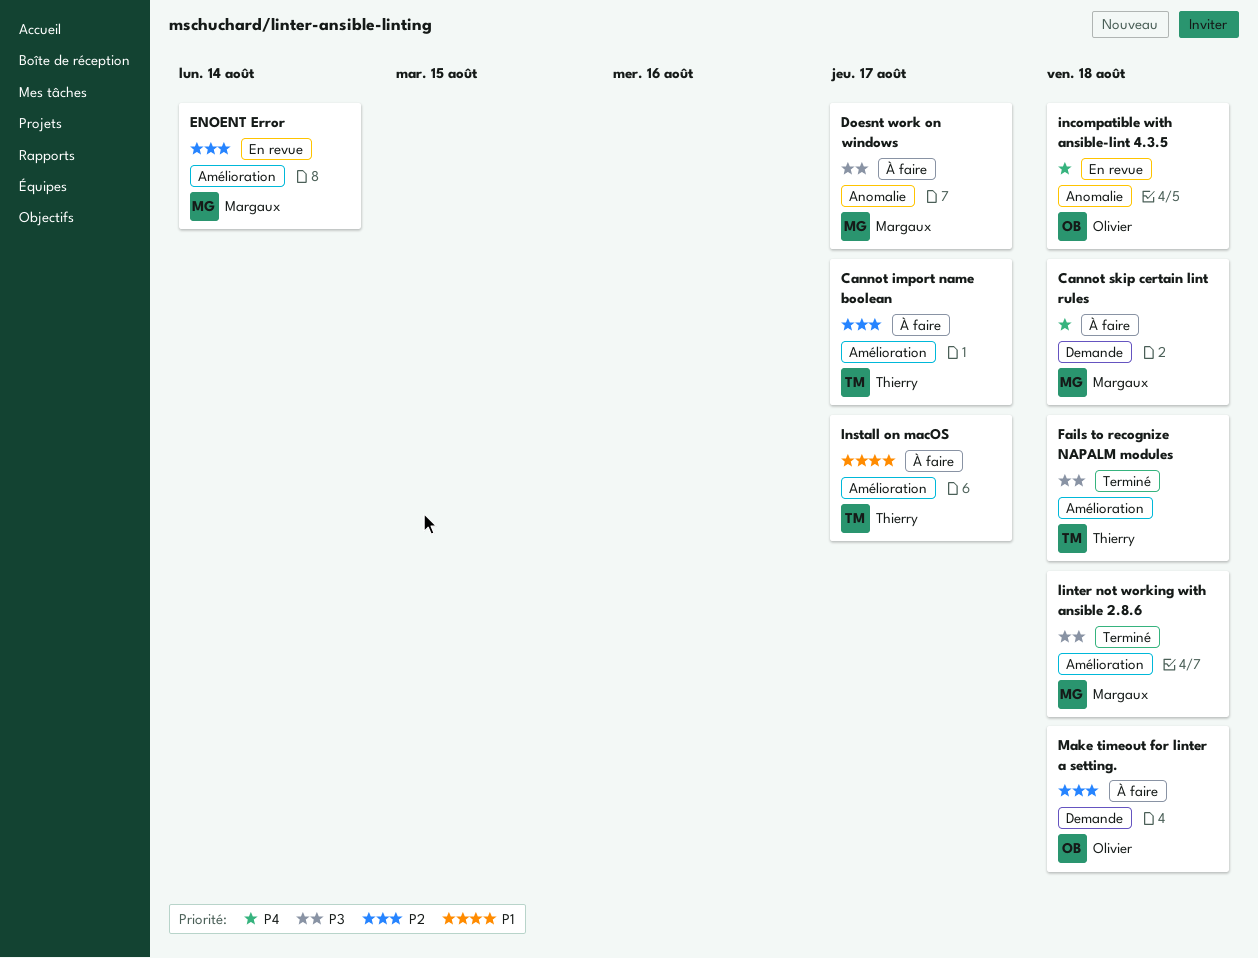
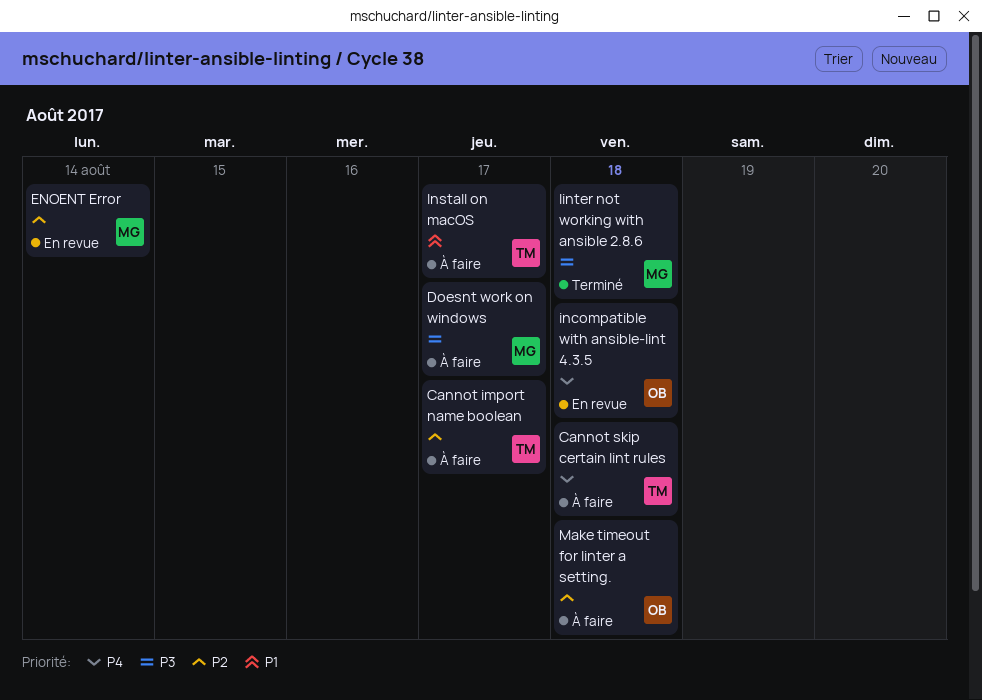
Cannot skip certain lint rules, owner: Margaux -> Thierry
Fails to recognize NAPALM modules: present -> none

